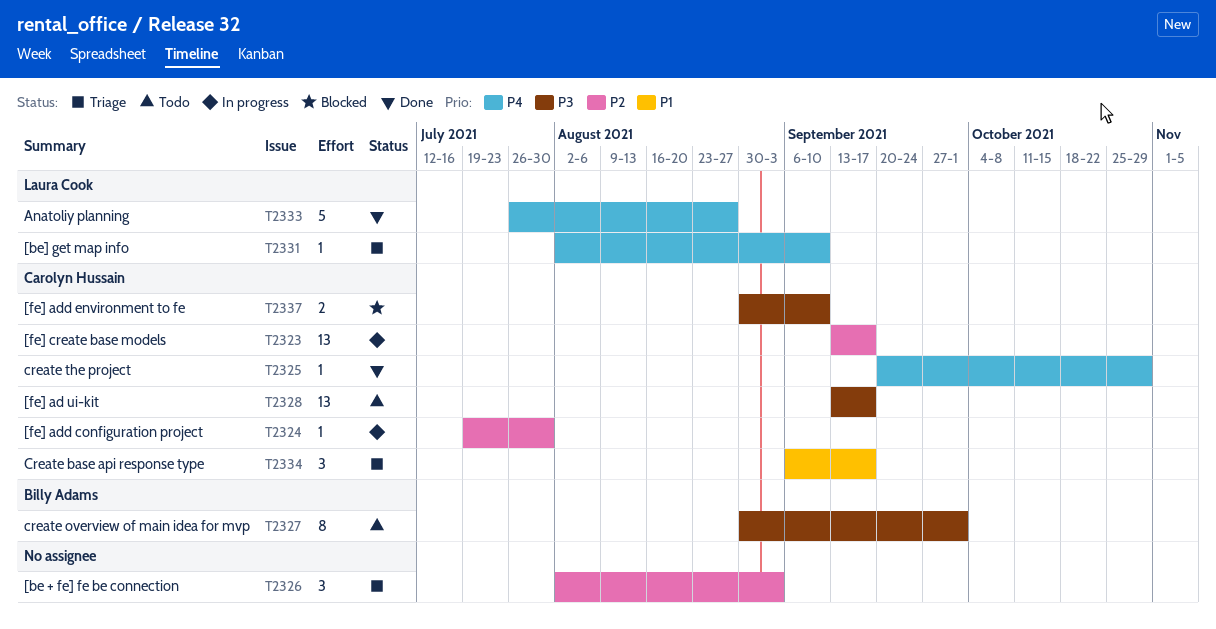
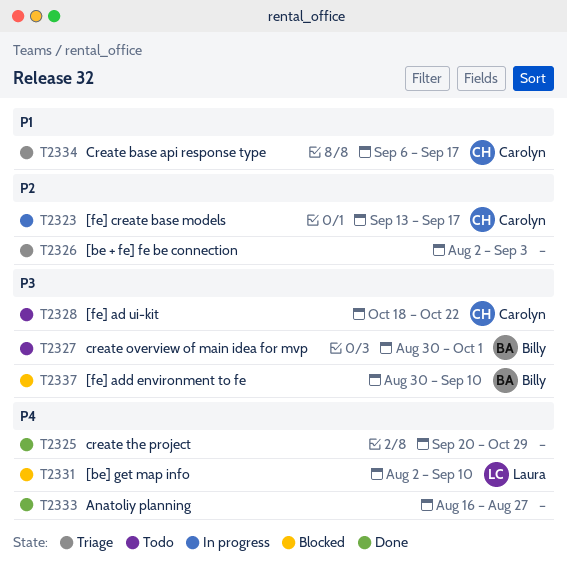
T2324: present -> none
T2325, owner: Carolyn Hussain -> none
T2328, start: Sep 13 -> Oct 18
T2328, due: Sep 17 -> Oct 22
T2331, status: Triage -> Blocked
T2333, owner: Laura Cook -> none
T2333, start: Jul 26 -> Aug 16
T2337, owner: Carolyn Hussain -> Billy Adams

